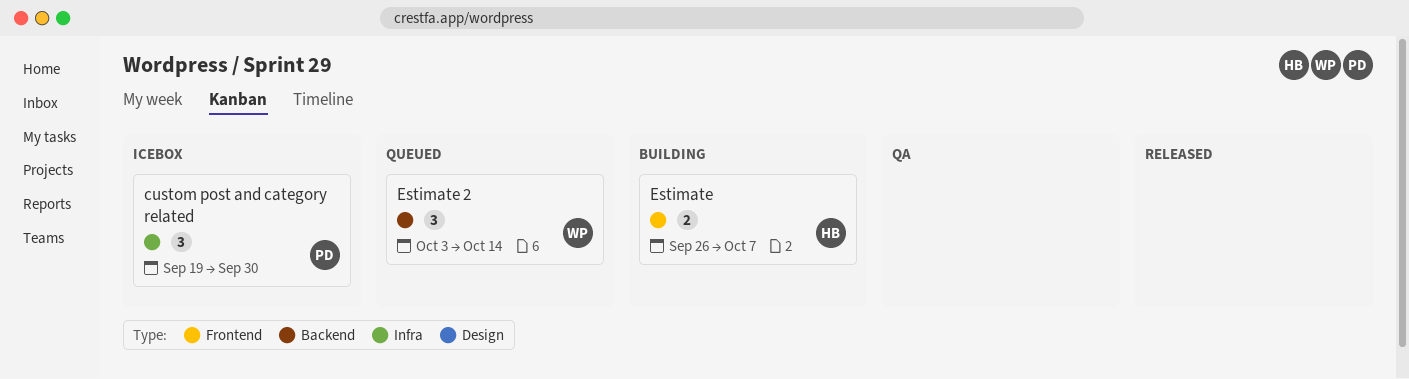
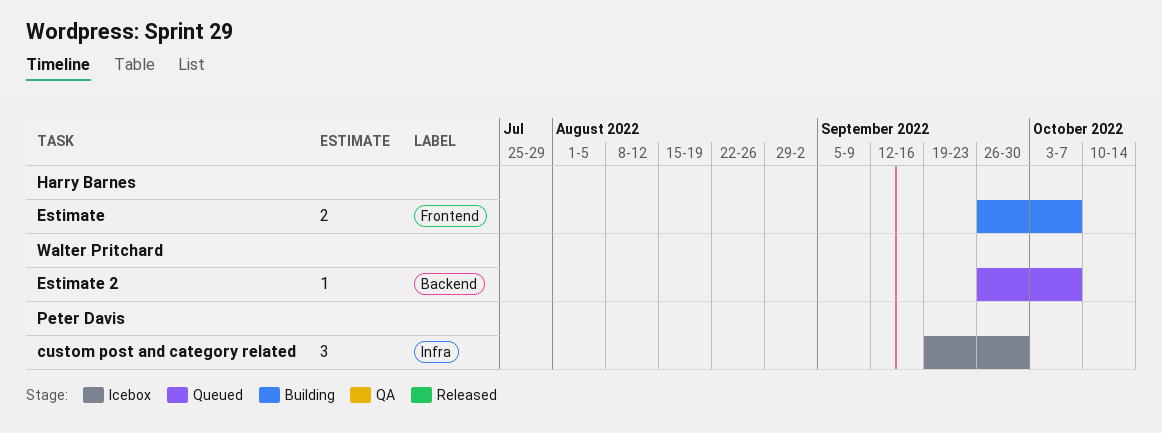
Estimate 2, estimate: 3 -> 1
Estimate 2, start: Oct 3 -> Sep 26
Estimate 2, due: Oct 14 -> Oct 7

